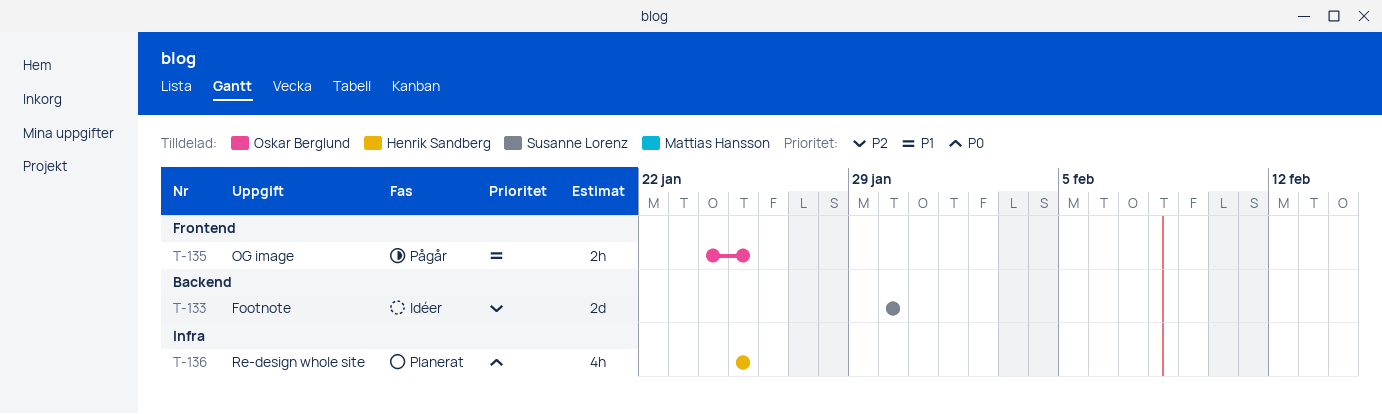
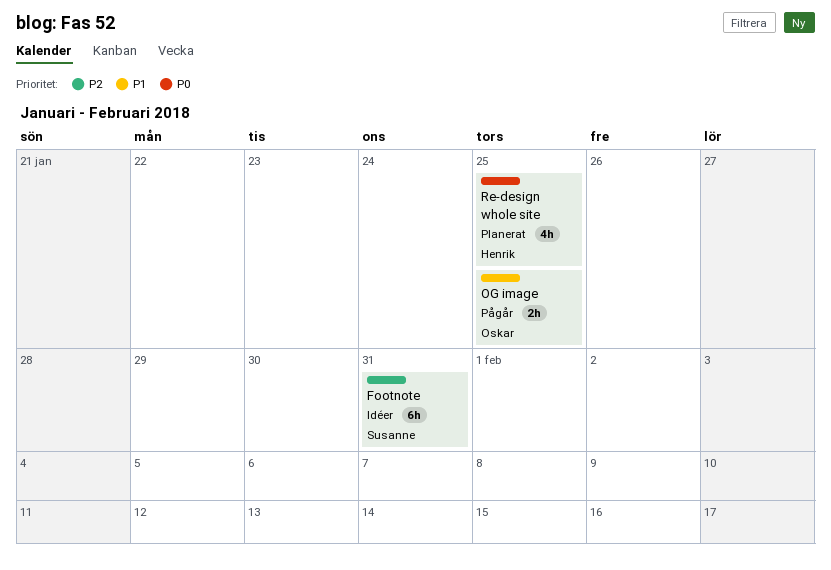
Footnote, estimate: 2d -> 6h
Footnote, due: Jan 30 -> Jan 31

